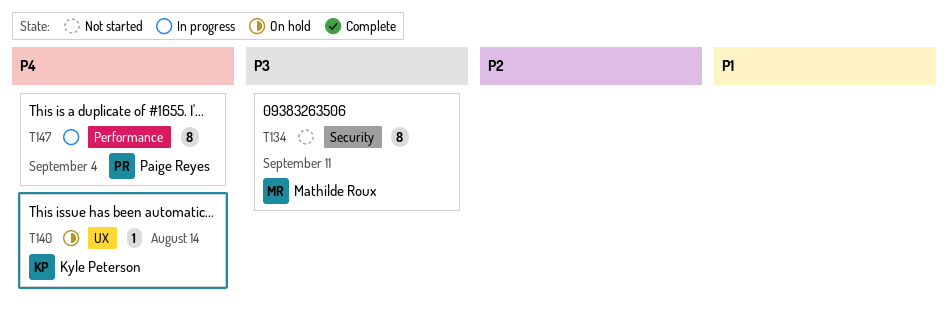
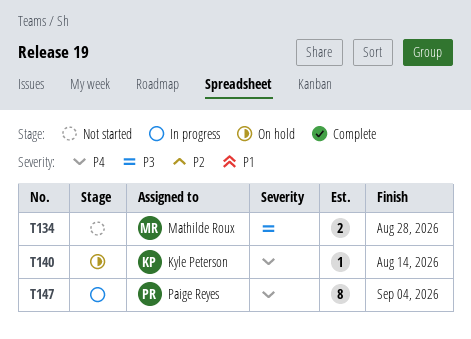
T134, estimate: 8 -> 2
T134, due: Sep 11 -> Aug 28

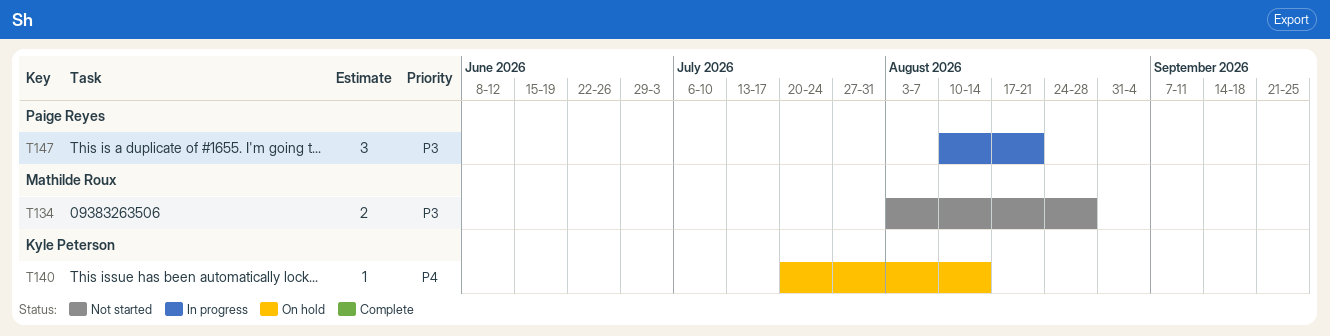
T147, priority: P4 -> P3
T147, estimate: 8 -> 3
T147, due: Sep 4 -> Aug 21

